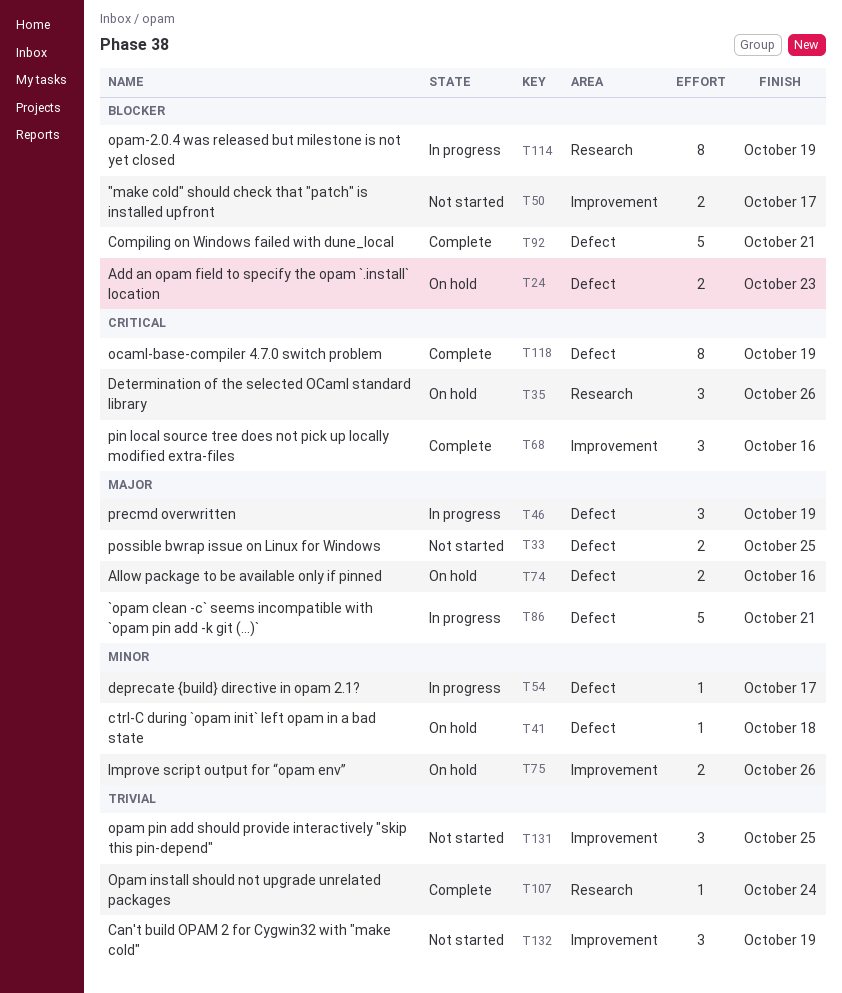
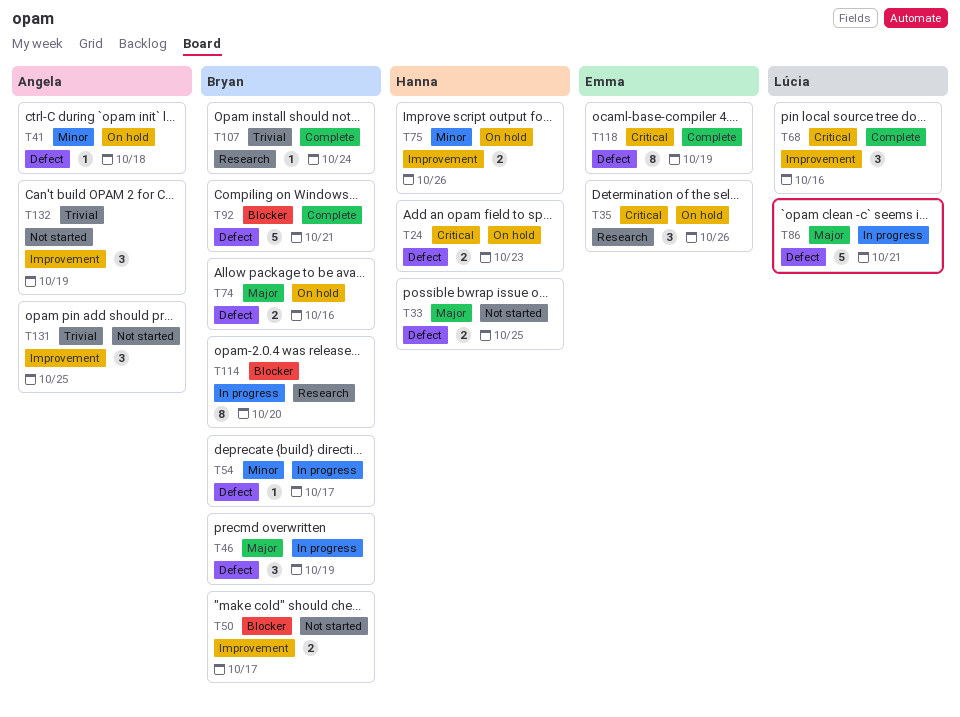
T24, priority: Blocker -> Critical
T114, due: Oct 19 -> Oct 20

